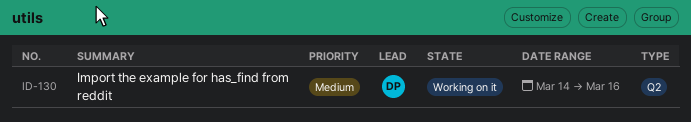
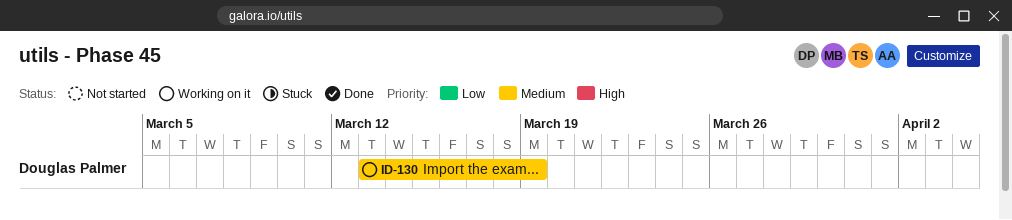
ID-130, start: Mar 14 -> Mar 13
ID-130, due: Mar 16 -> Mar 19

